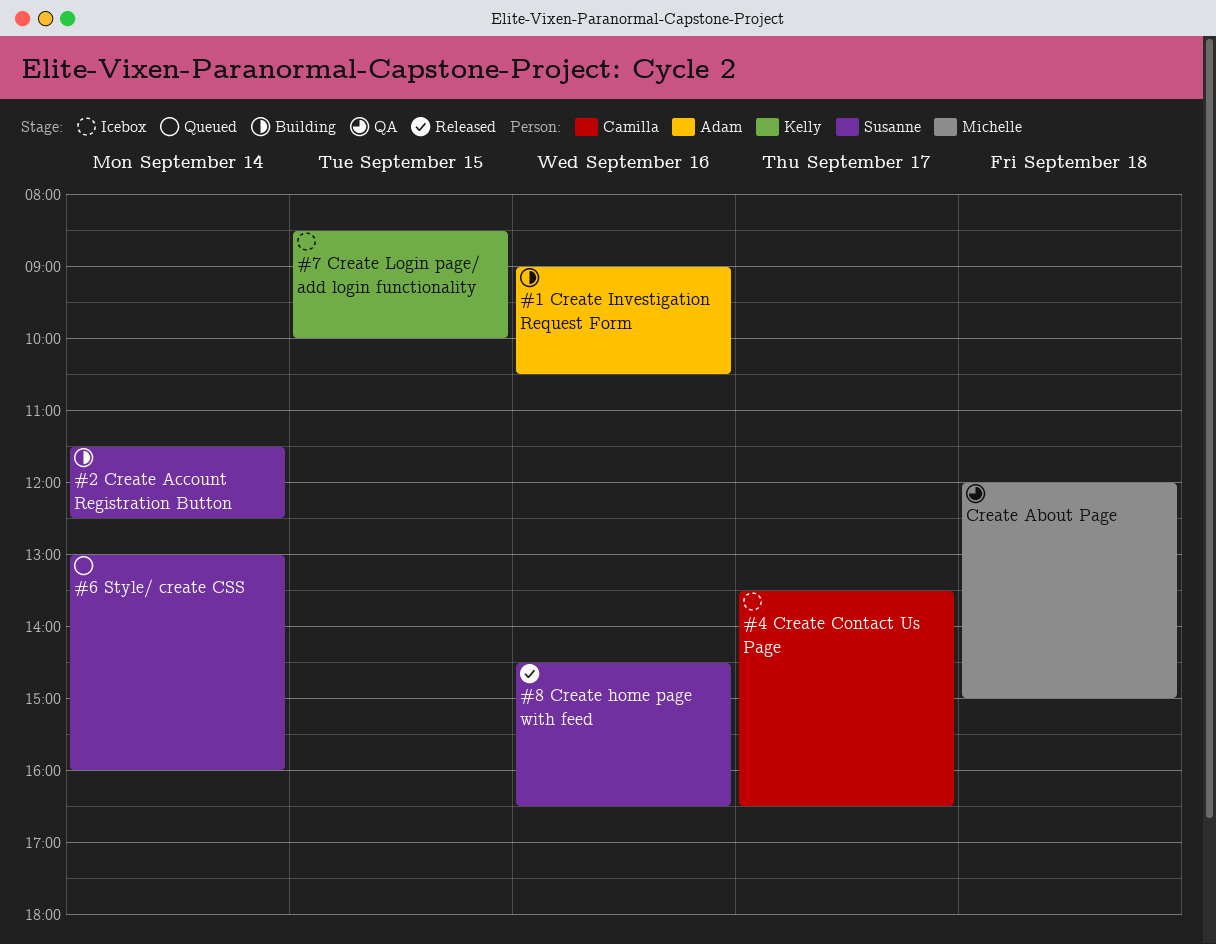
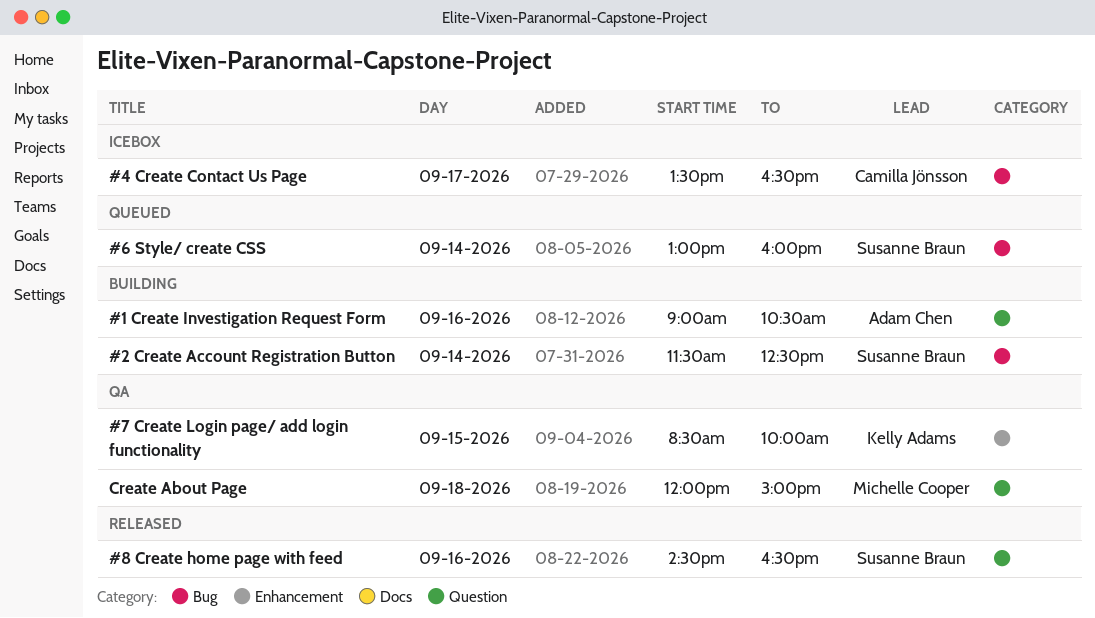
#7 Create Login page/ add login functionality, status: Icebox -> QA

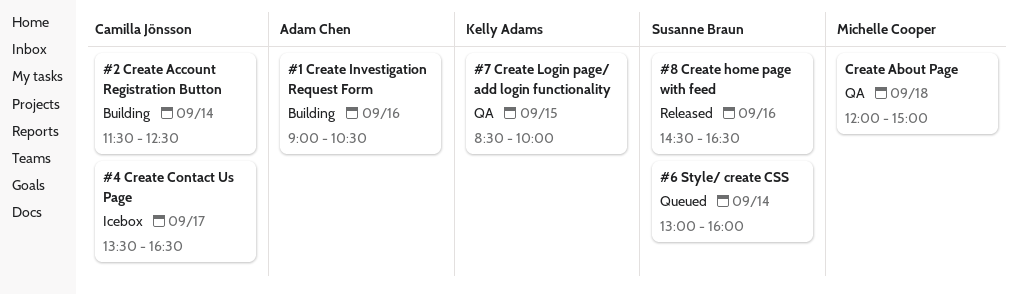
#2 Create Account Registration Button, owner: Susanne Braun -> Camilla Jönsson

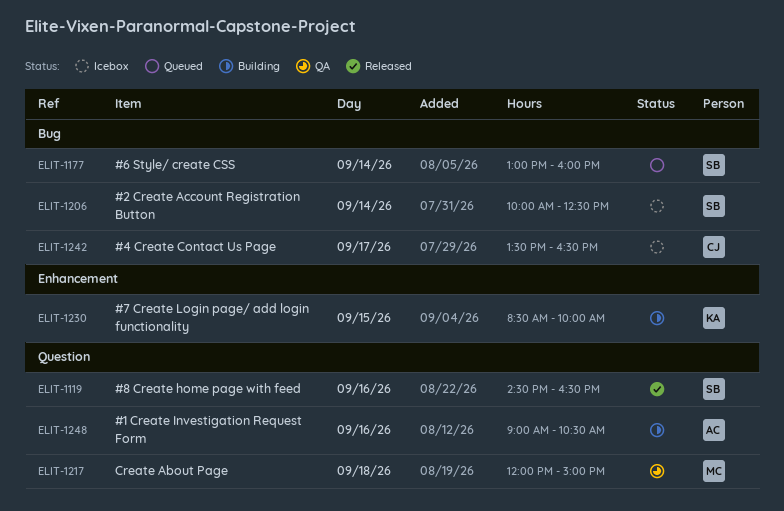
#2 Create Account Registration Button, status: Building -> Icebox
#2 Create Account Registration Button, owner: Camilla Jönsson -> Susanne Braun
#2 Create Account Registration Button, begins: 11:30 -> 10:00
#7 Create Login page/ add login functionality, status: QA -> Building

